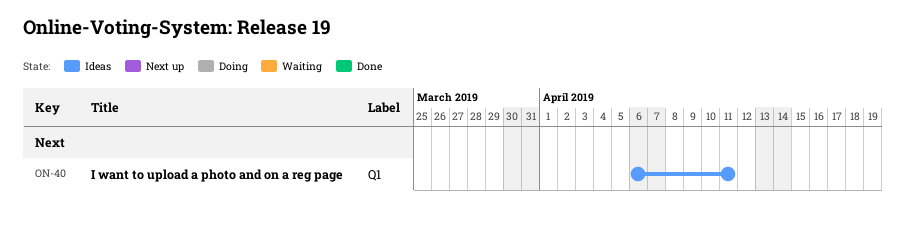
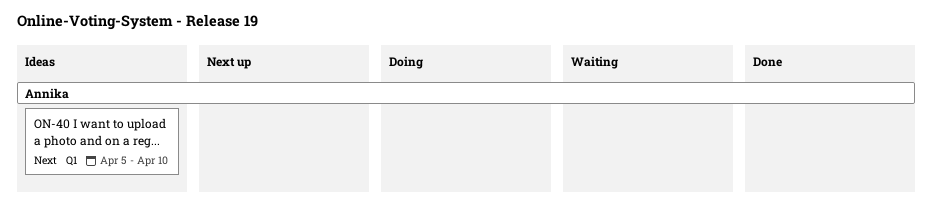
ON-40, start: Apr 6 -> Apr 5
ON-40, due: Apr 11 -> Apr 10

